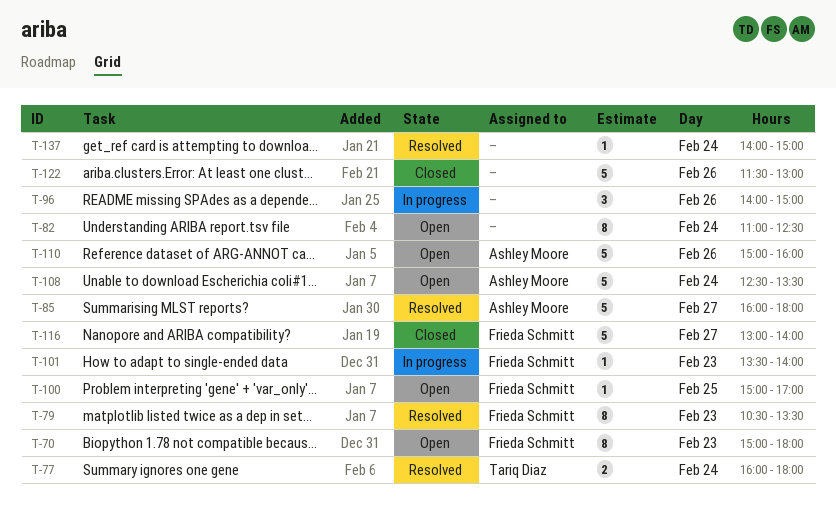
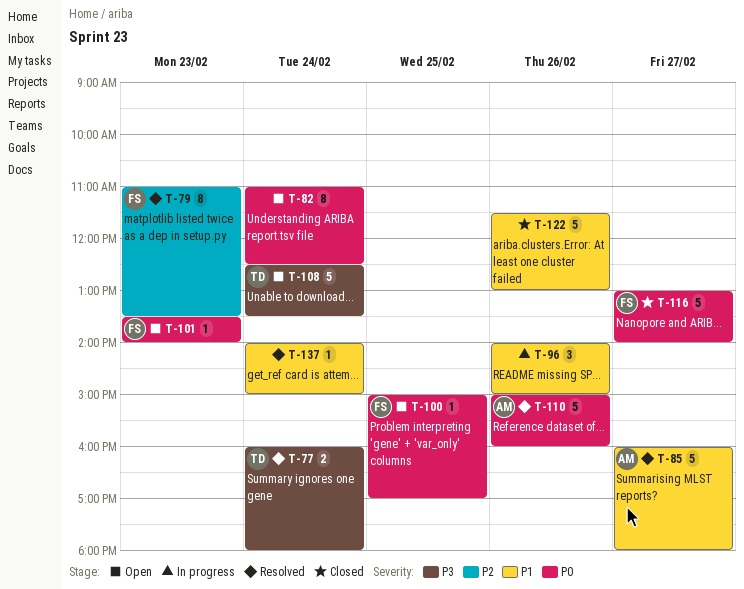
T-70: present -> none
T-79, begins: 10:30 -> 11:00
T-101, status: In progress -> Open
T-108, owner: Ashley Moore -> Tariq Diaz
T-110, status: Open -> Resolved

